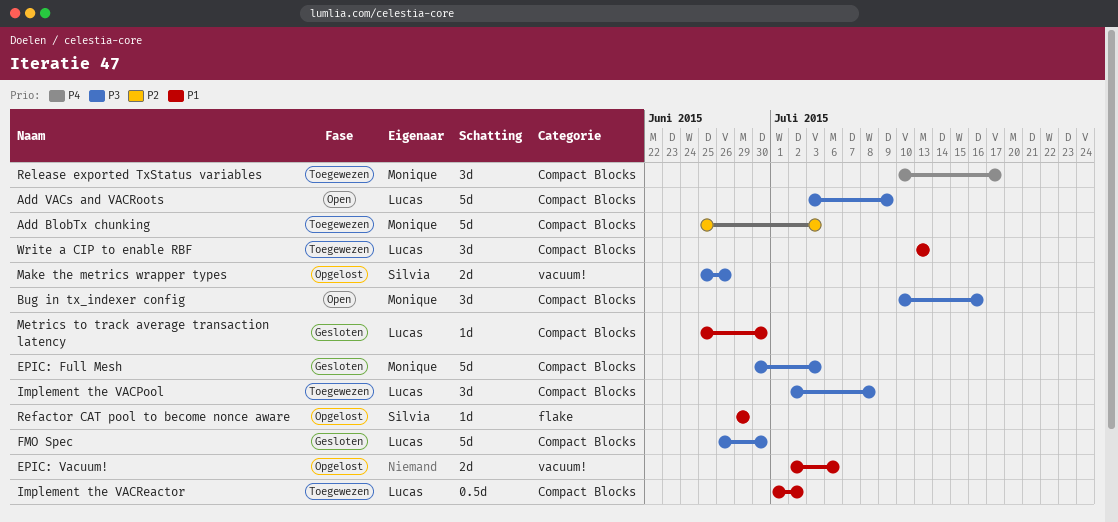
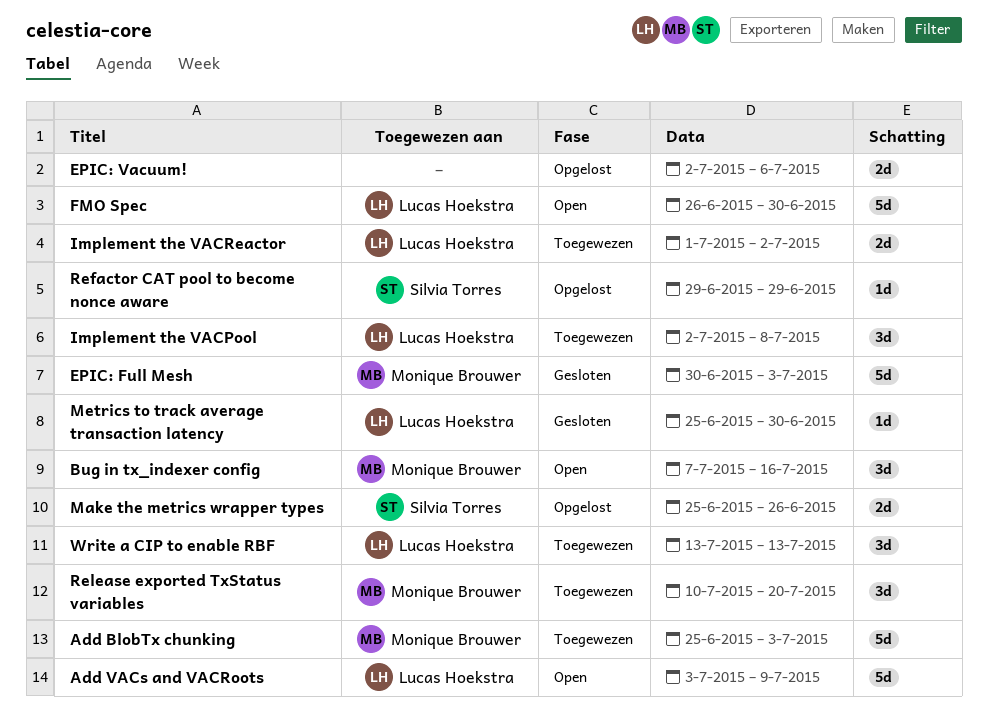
Bug in tx_indexer config, start: Jul 10 -> Jul 7
FMO Spec, status: Gesloten -> Open
Implement the VACReactor, estimate: 0.5d -> 2d
Release exported TxStatus variables, due: Jul 17 -> Jul 20

